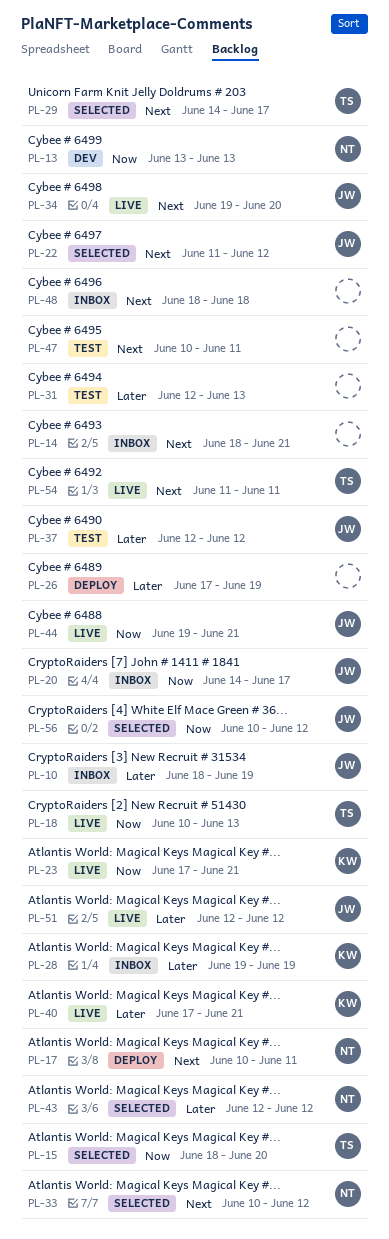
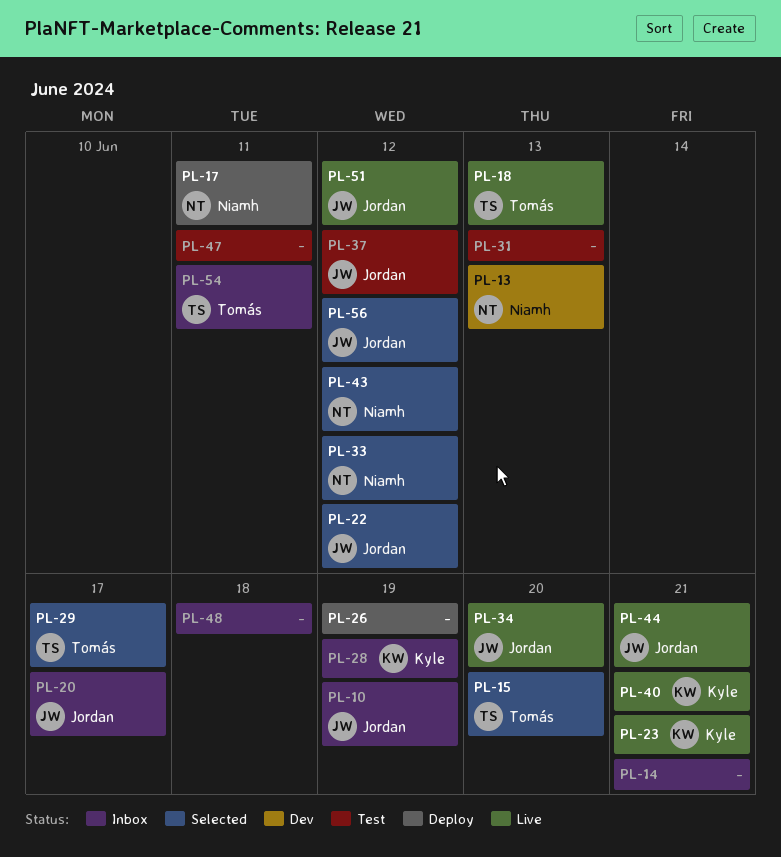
PL-54, status: Live -> Inbox

